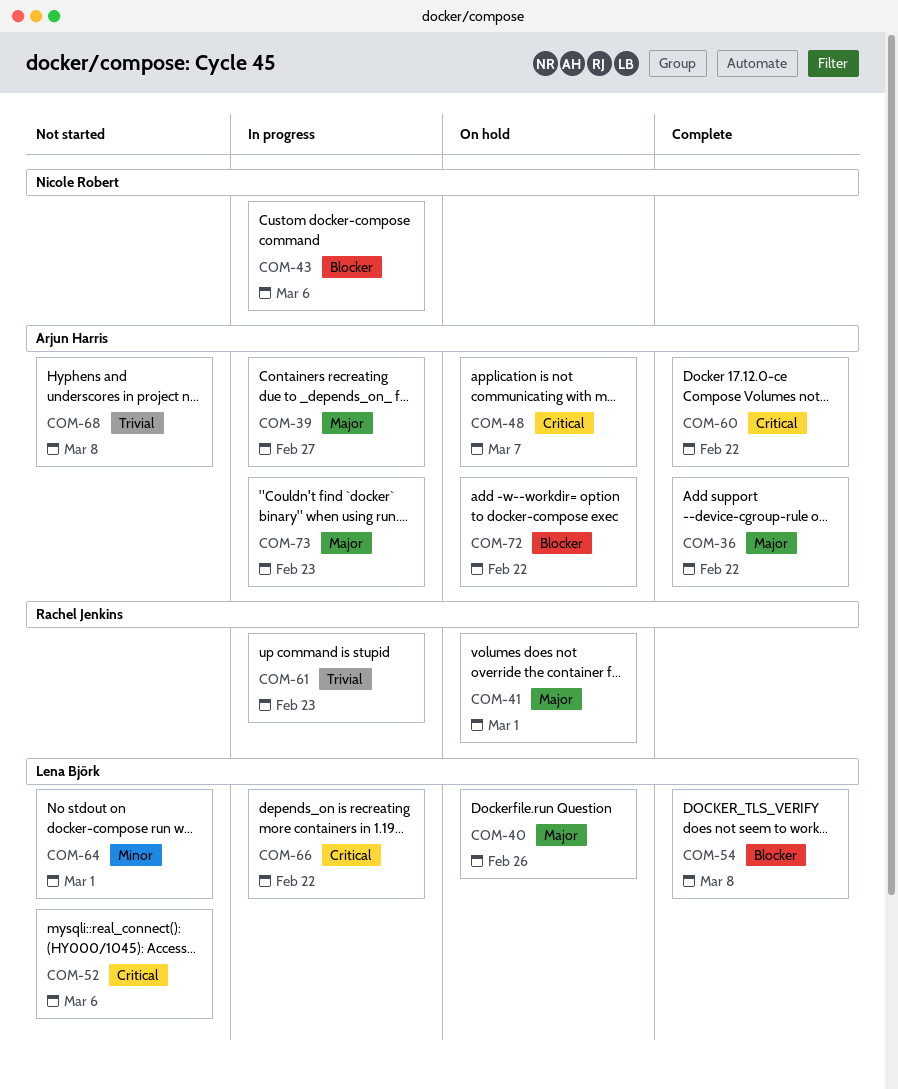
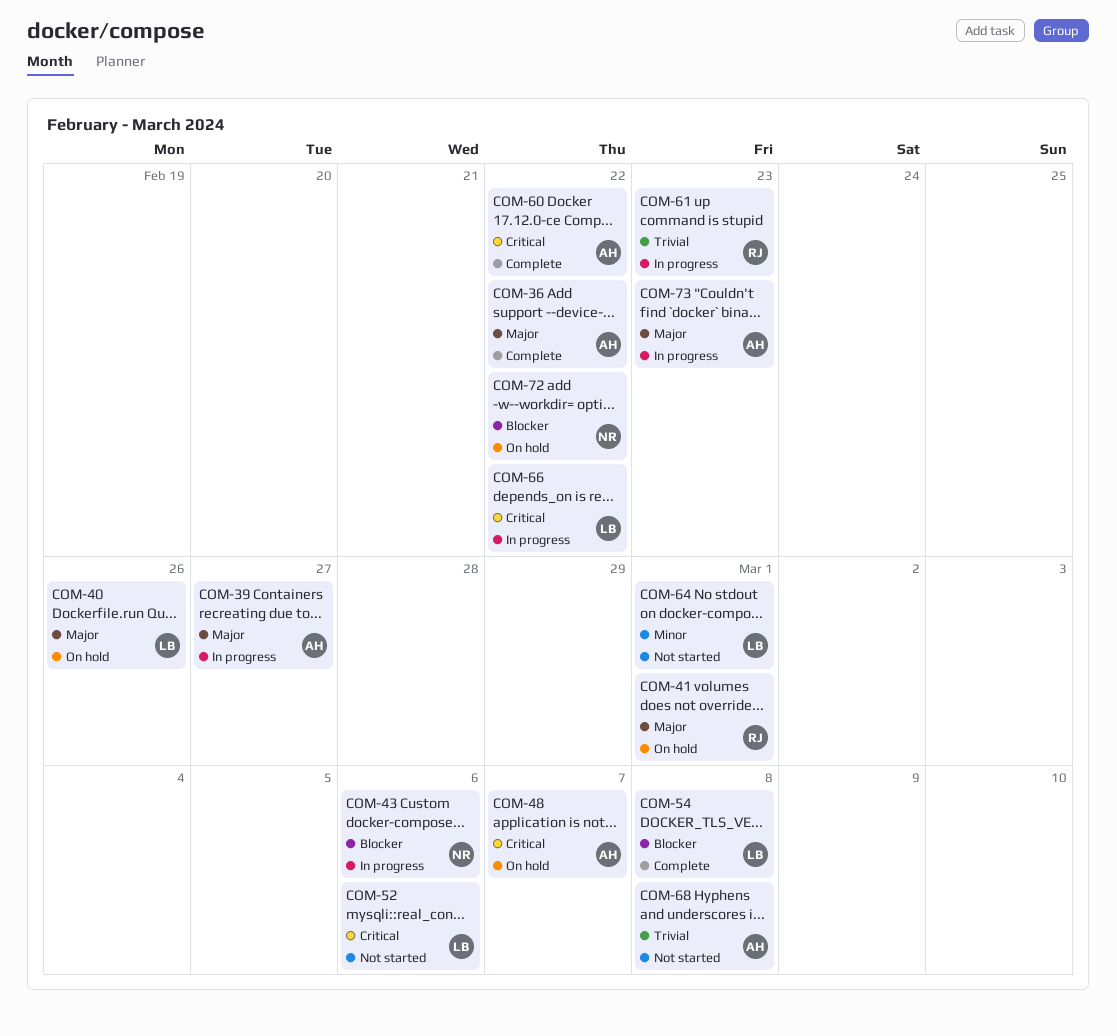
COM-72, owner: Arjun Harris -> Nicole Robert

